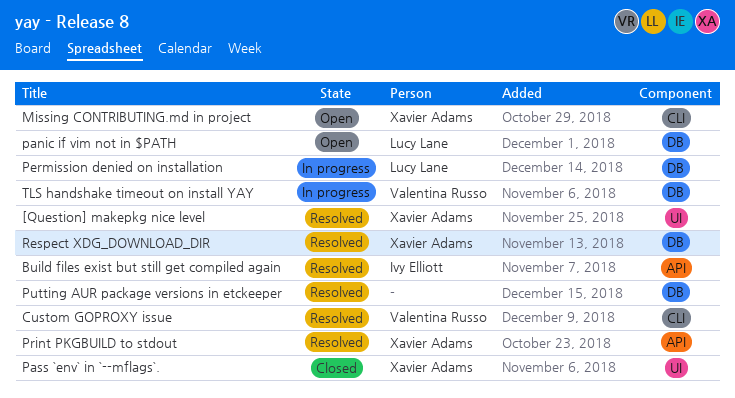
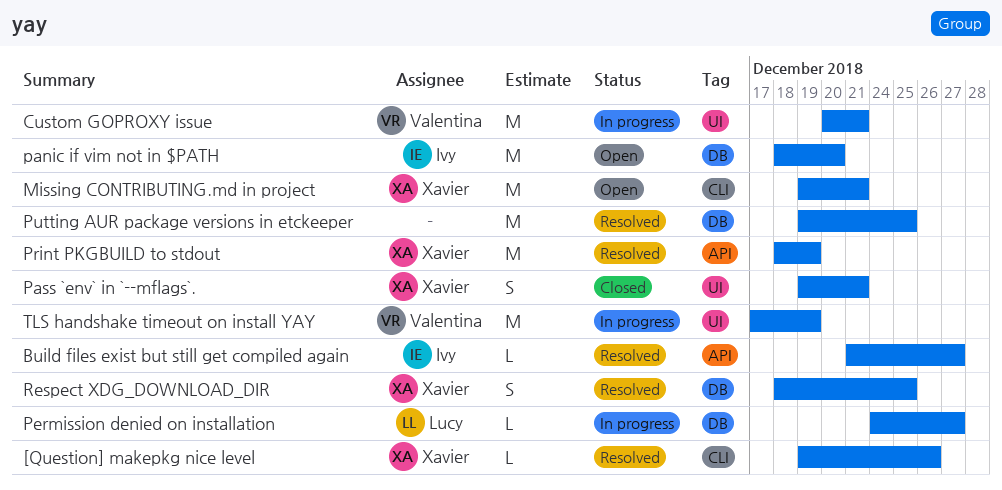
[Question] makepkg nice level, label: UI -> CLI
Custom GOPROXY issue, status: Resolved -> In progress
Custom GOPROXY issue, label: CLI -> UI
panic if vim not in $PATH, owner: Lucy Lane -> Ivy Elliott
TLS handshake timeout on install YAY, label: DB -> UI

